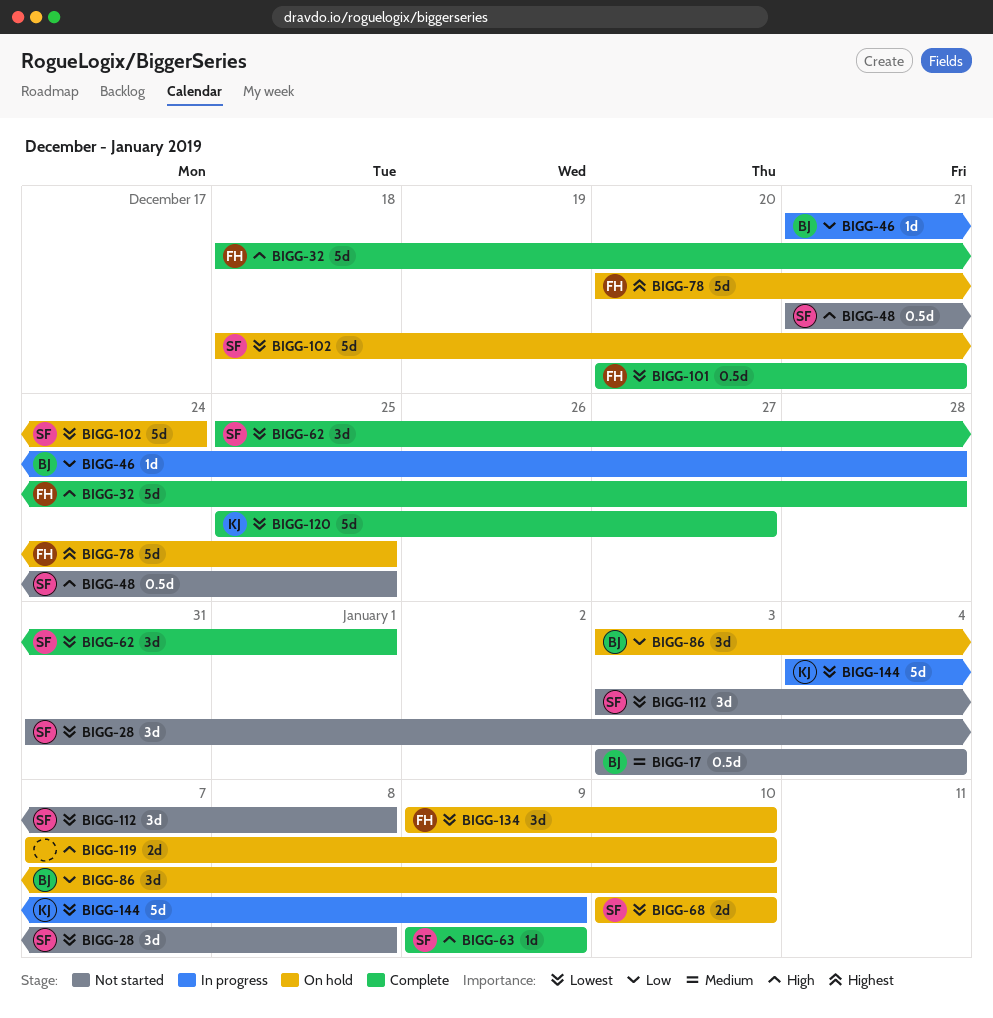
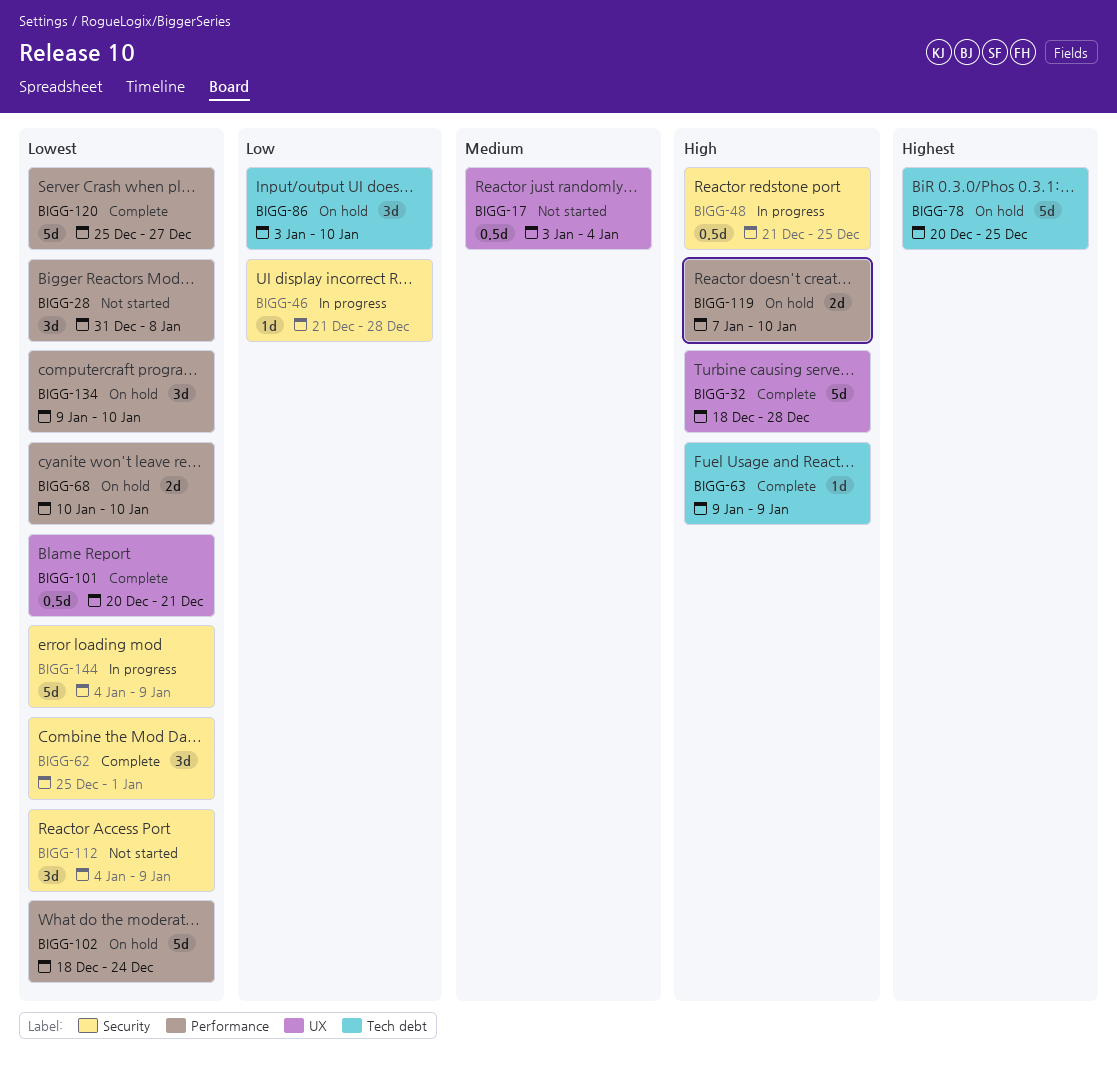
BIGG-48, status: Not started -> In progress
BIGG-112, start: Jan 3 -> Jan 4
BIGG-112, due: Jan 8 -> Jan 9

